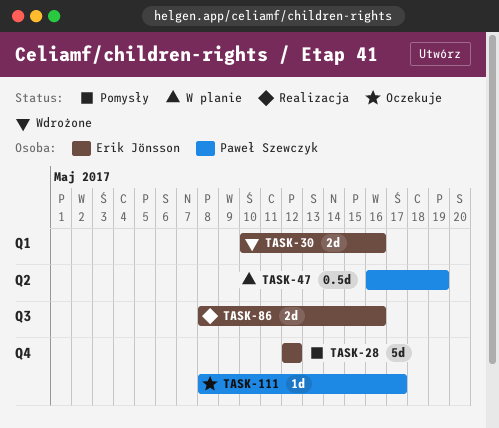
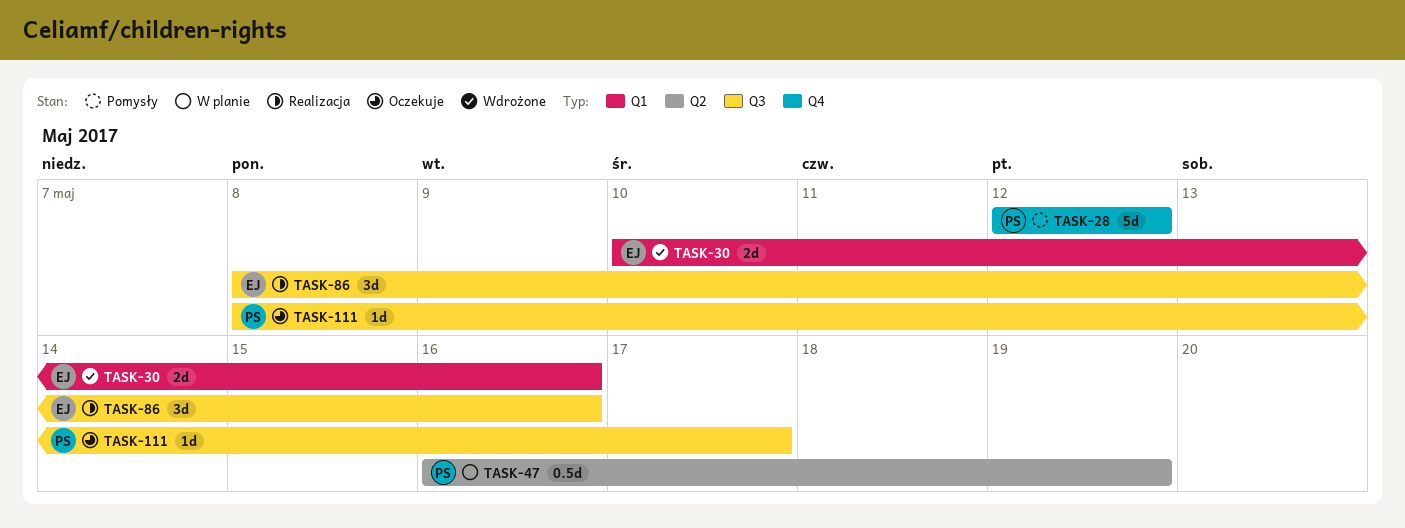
TASK-28, owner: Erik Jönsson -> Paweł Szewczyk
TASK-86, estimate: 2d -> 3d
TASK-111, label: Q4 -> Q3

